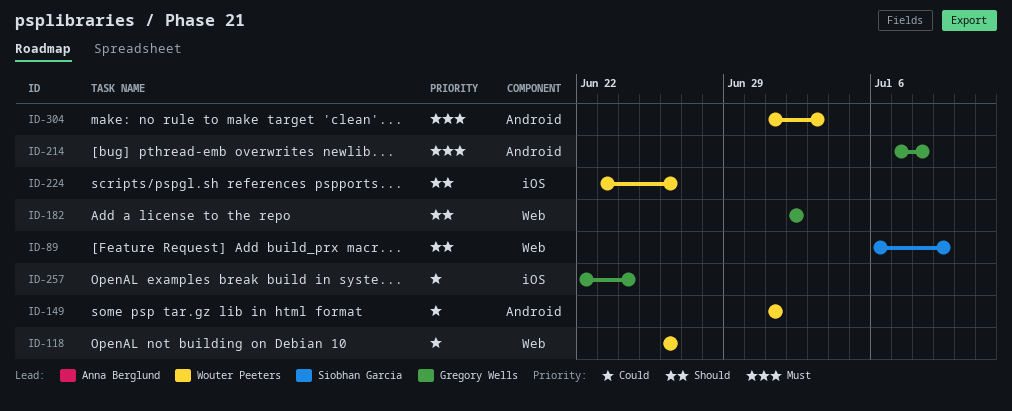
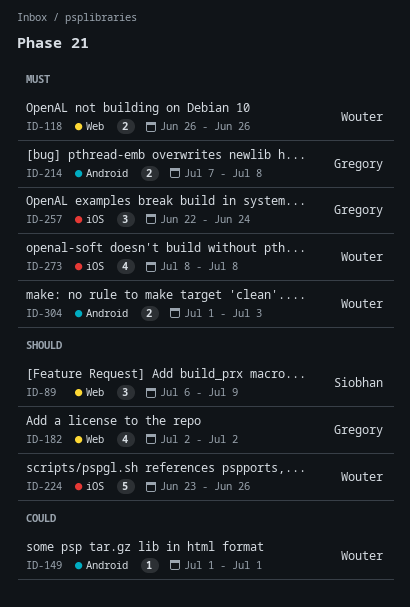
ID-118, priority: Could -> Must
ID-257, priority: Could -> Must
ID-273: none -> present

